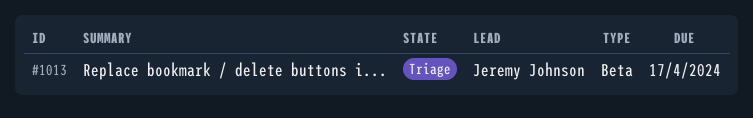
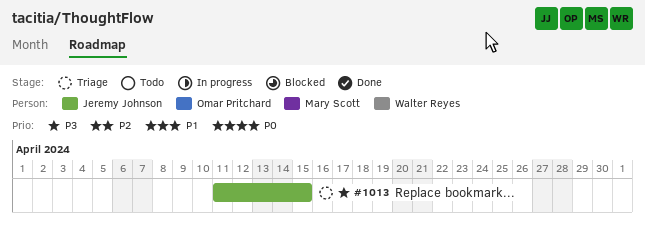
#1013, due: Apr 17 -> Apr 15

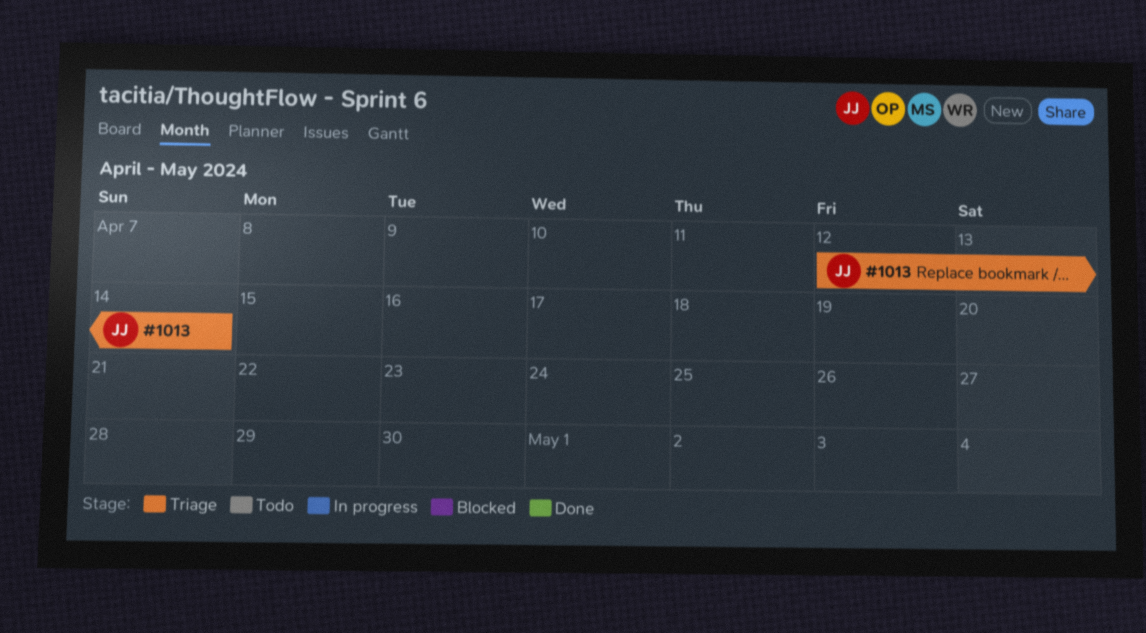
#1013, start: Apr 11 -> Apr 12
#1013, due: Apr 15 -> Apr 14

